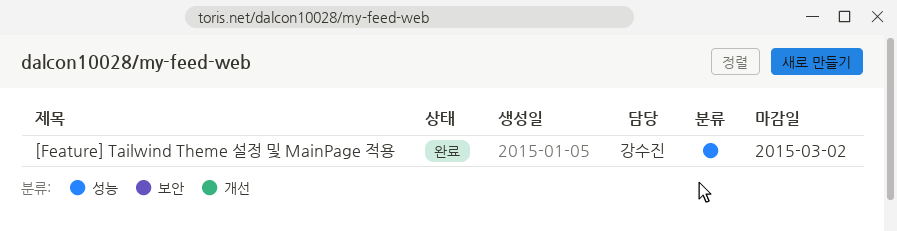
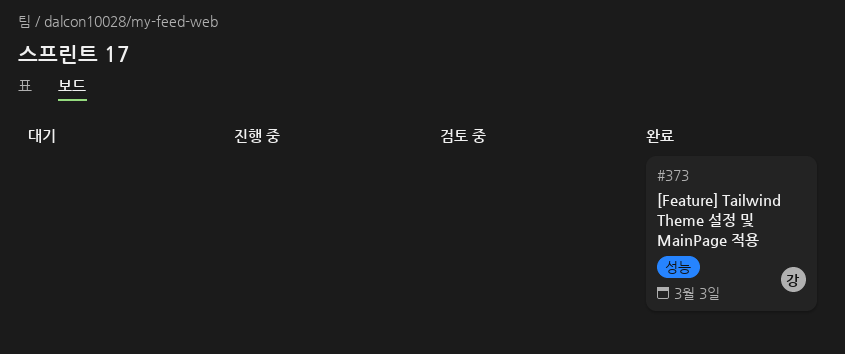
[Feature] Tailwind Theme 설정 및 MainPage 적용, due: Mar 2 -> Mar 3

